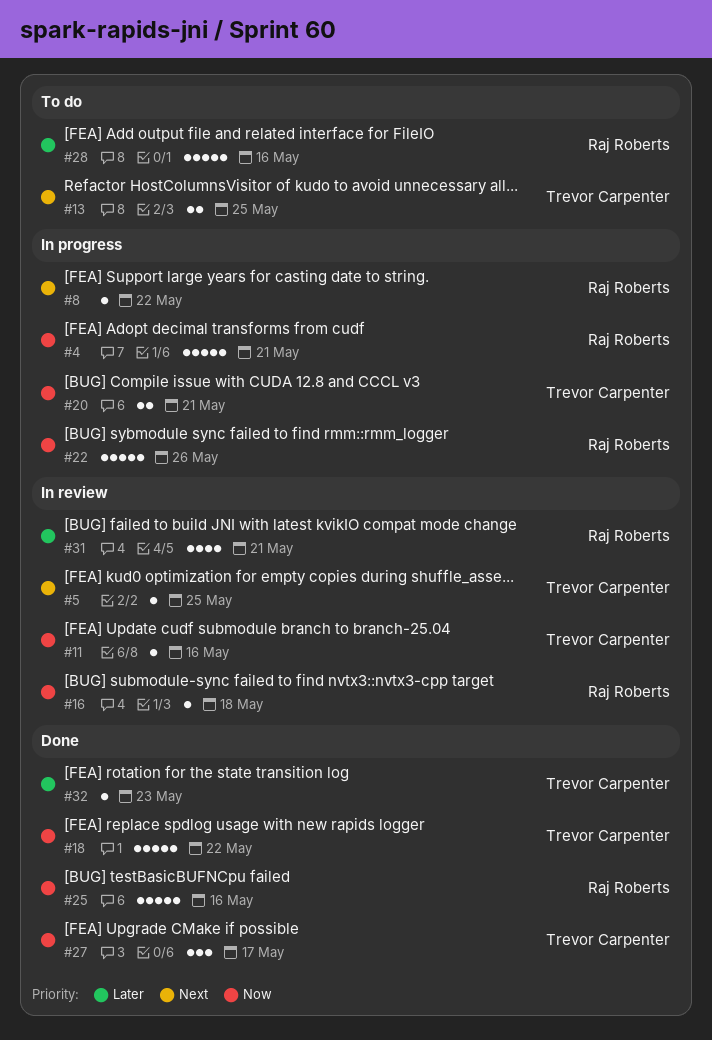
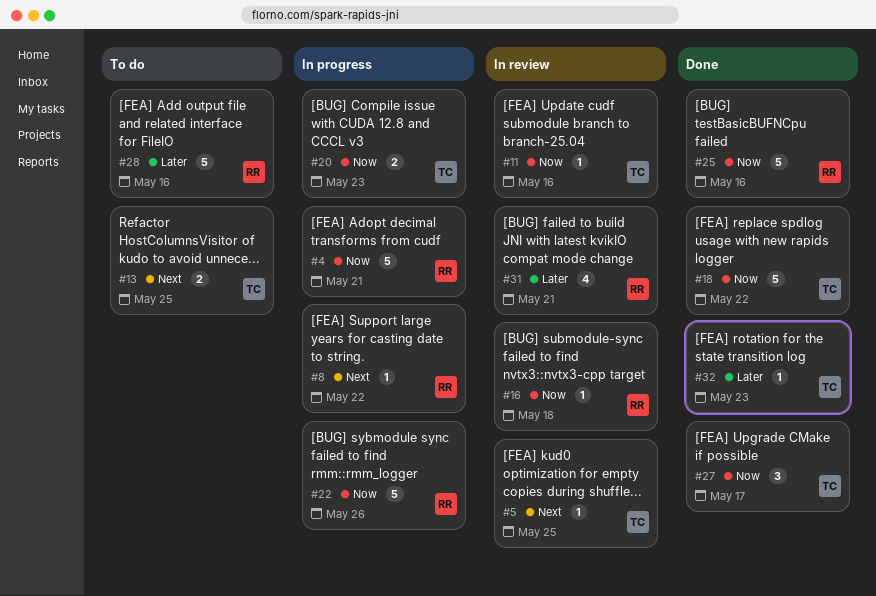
#20, due: May 21 -> May 23

